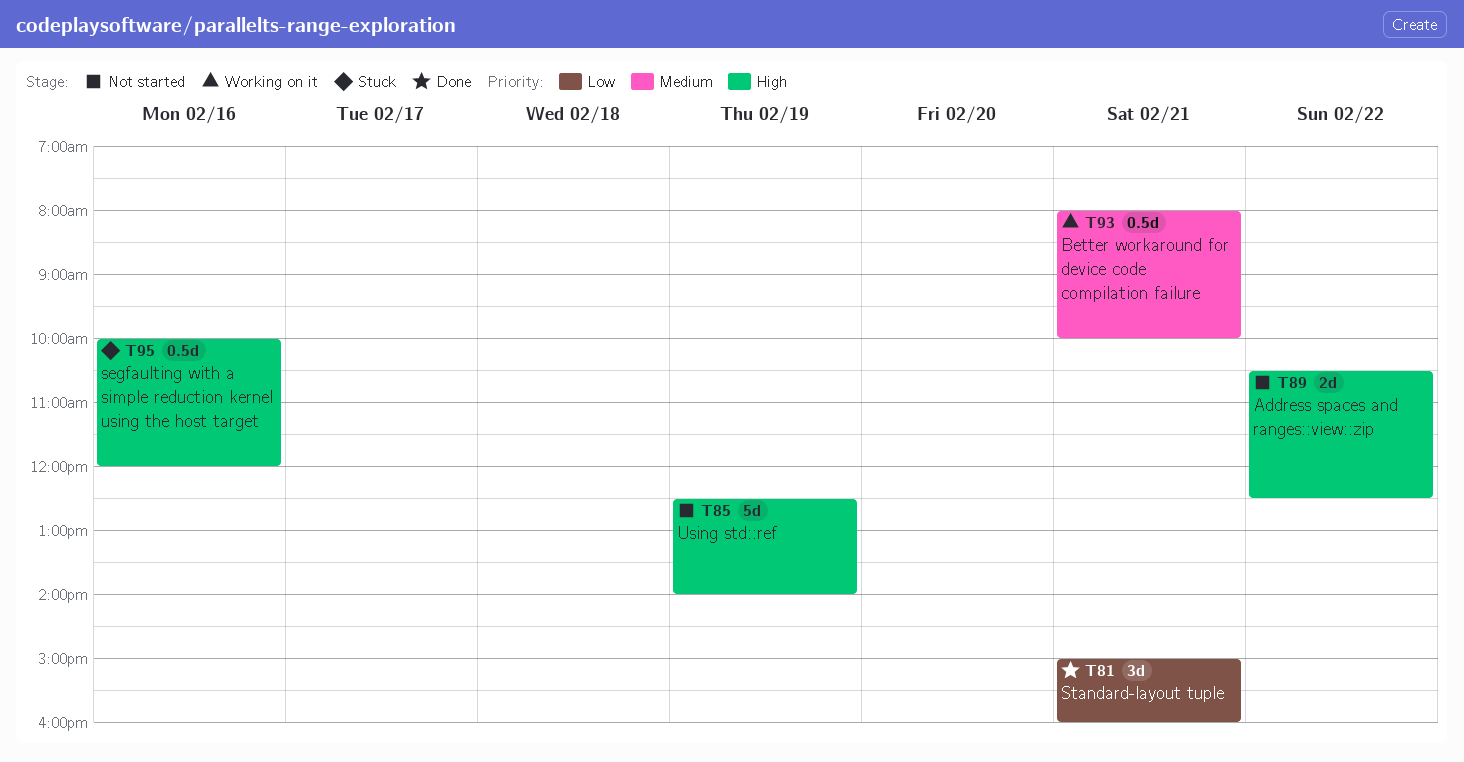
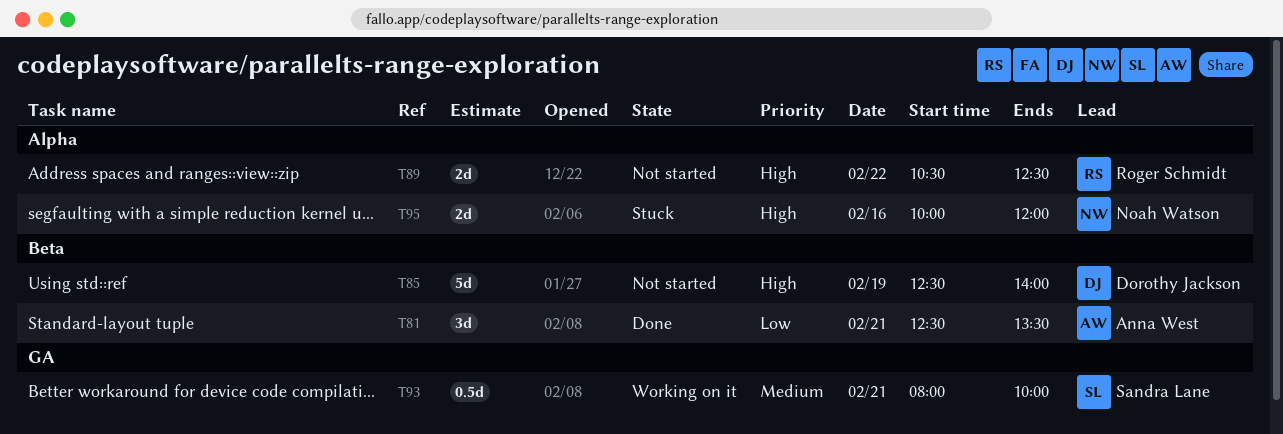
T81, begins: 15:00 -> 12:30
T81, ends: 16:00 -> 13:30
T95, estimate: 0.5d -> 2d

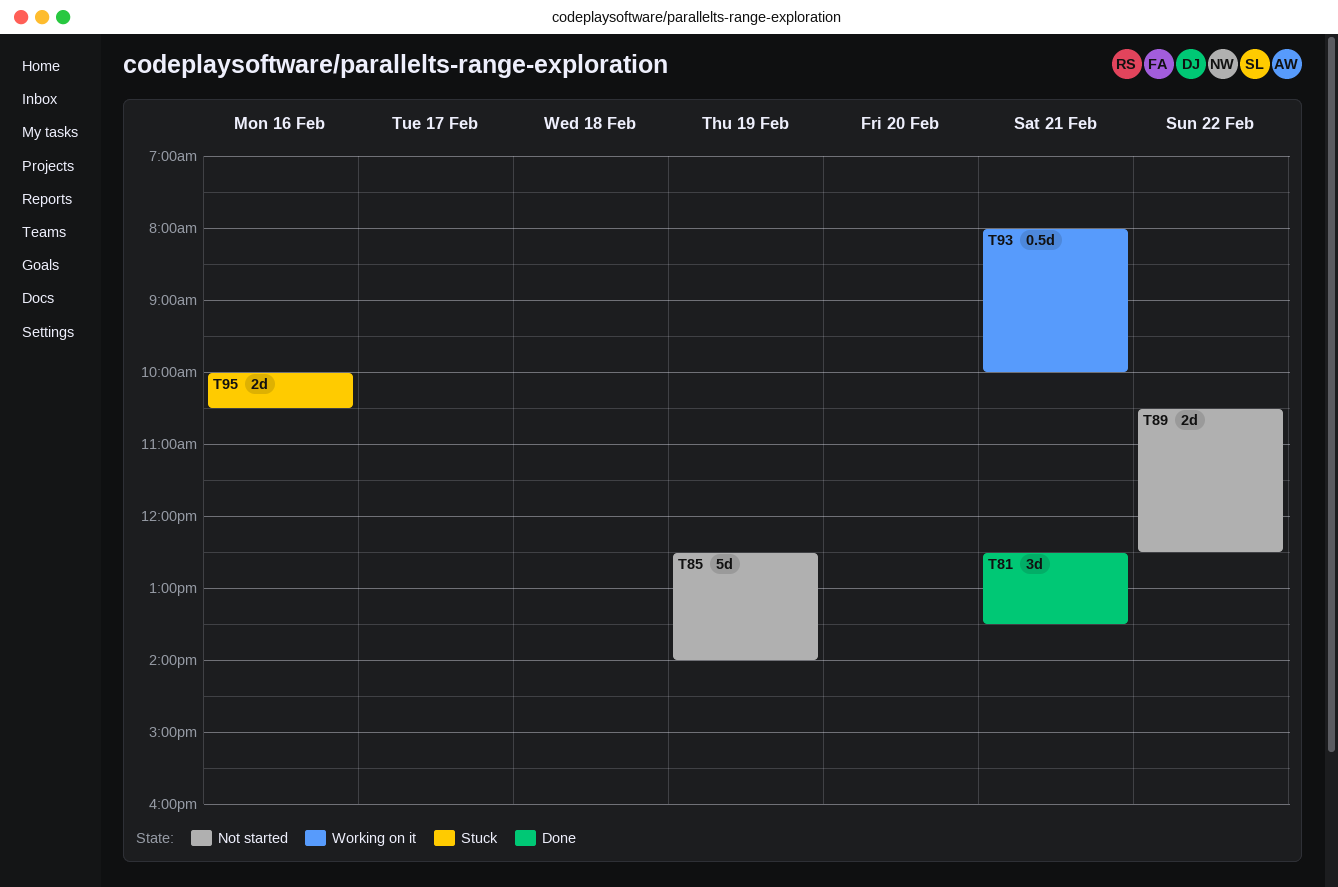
T95, ends: 12:00 -> 10:30

